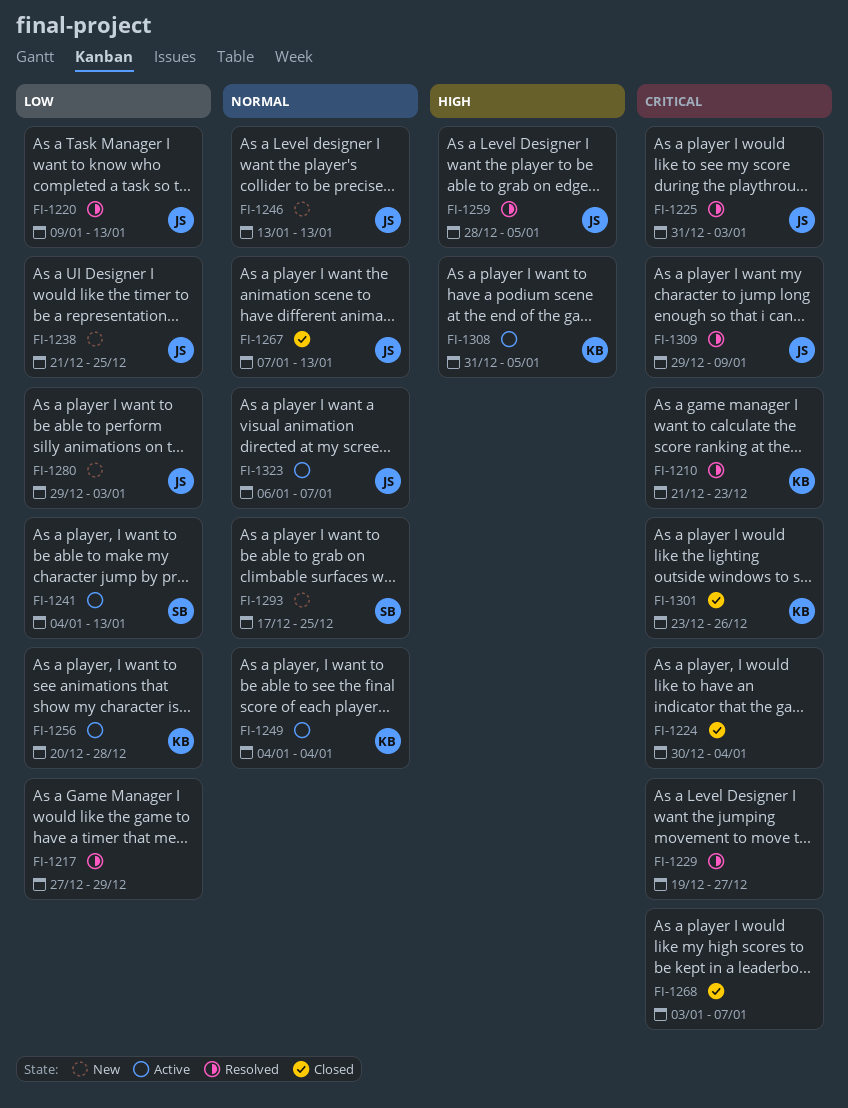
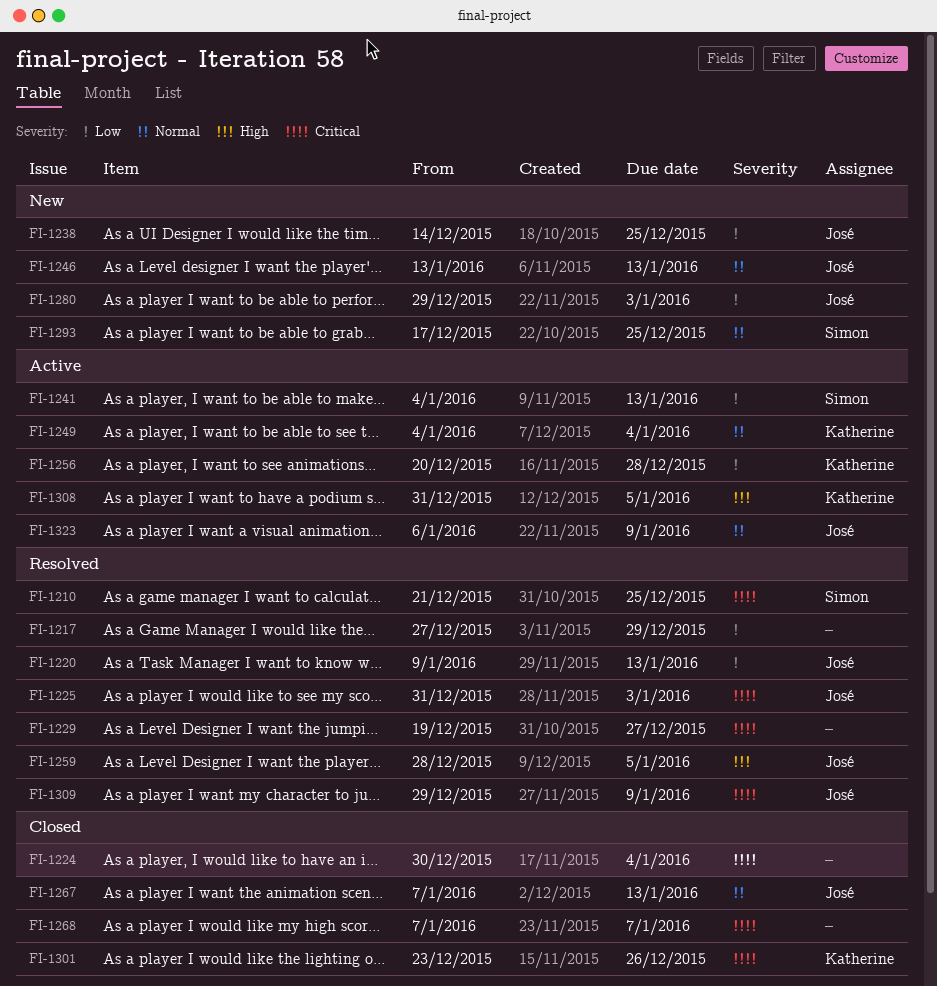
FI-1210, owner: Katherine -> Simon
FI-1210, due: Dec 23 -> Dec 25
FI-1238, start: Dec 21 -> Dec 14
FI-1268, start: Jan 3 -> Jan 7
FI-1323, due: Jan 7 -> Jan 9

